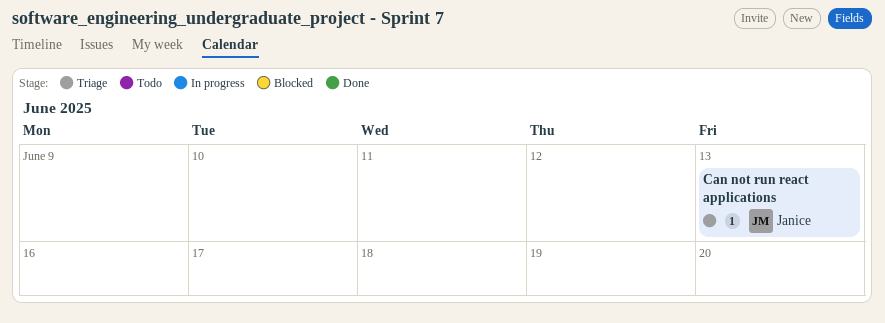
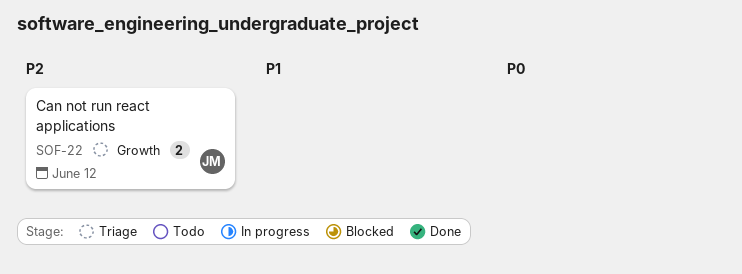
Can not run react applications, estimate: 1 -> 2
Can not run react applications, due: Jun 13 -> Jun 12

